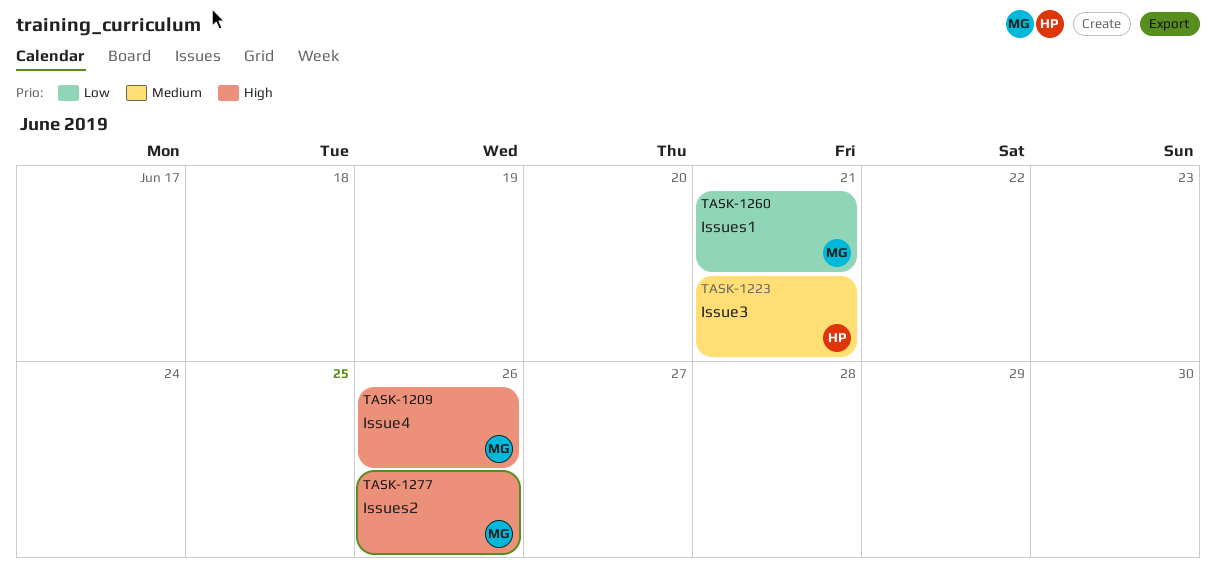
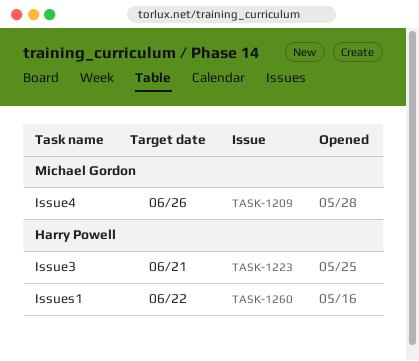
TASK-1260, owner: Michael Gordon -> Harry Powell
TASK-1260, due: Jun 21 -> Jun 22
TASK-1277: present -> none

